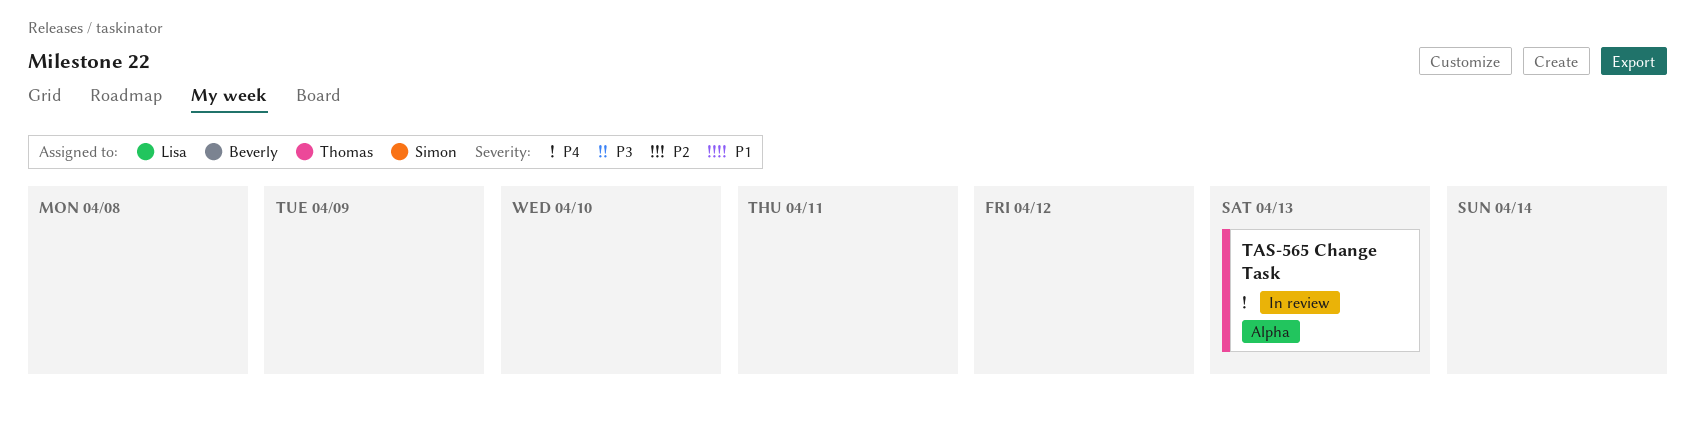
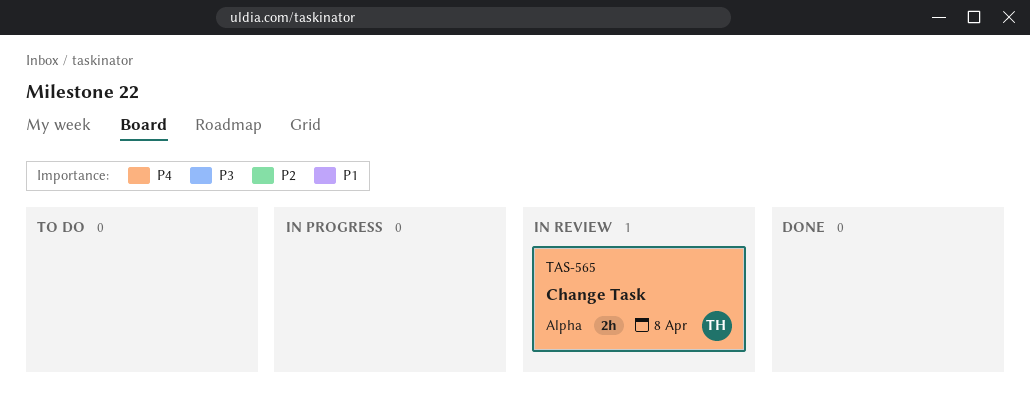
TAS-565, due: Apr 13 -> Apr 8

